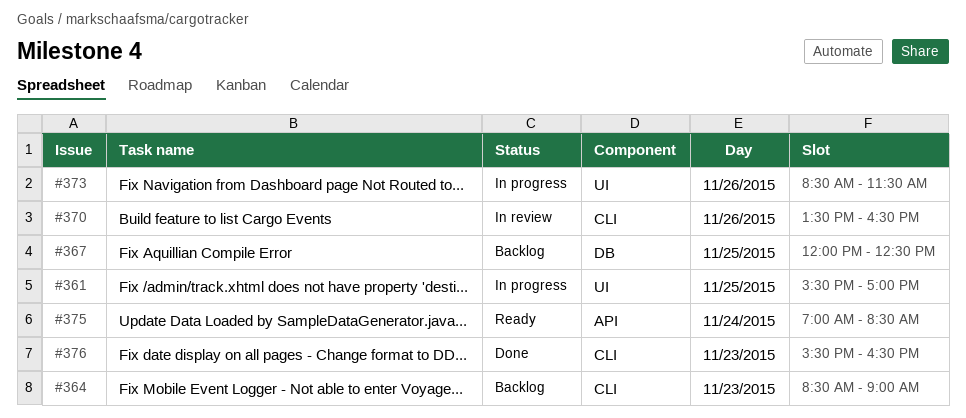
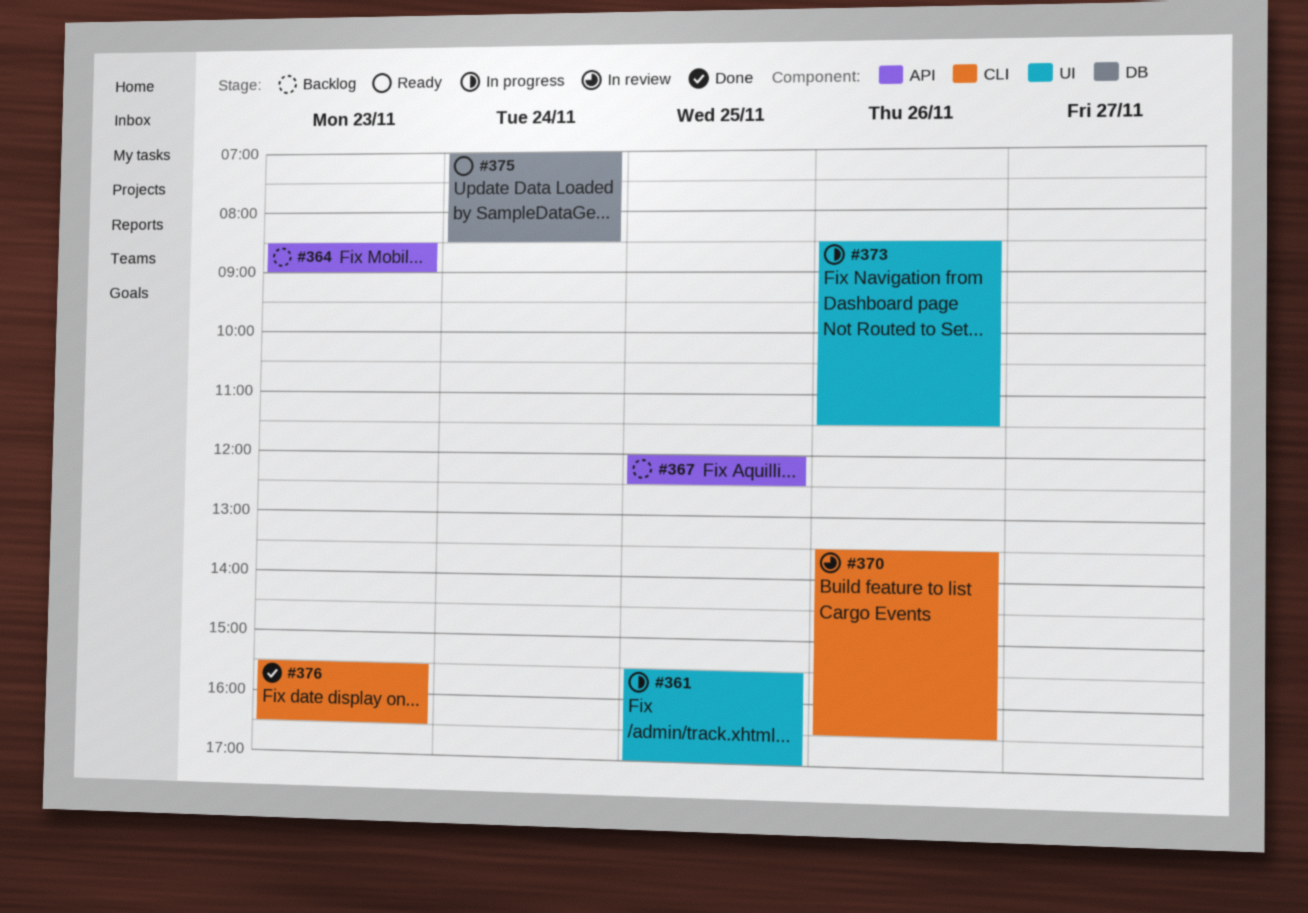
#364, label: CLI -> API
#367, label: DB -> API
#375, label: API -> DB

